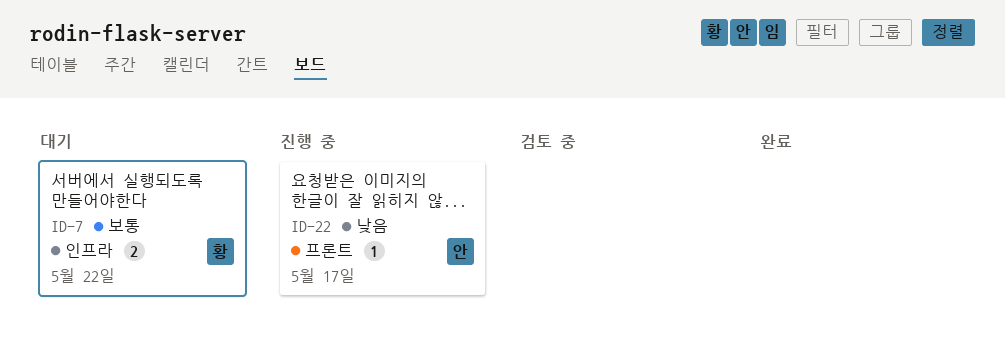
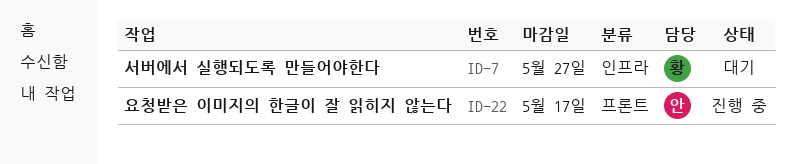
ID-7, due: May 22 -> May 27

